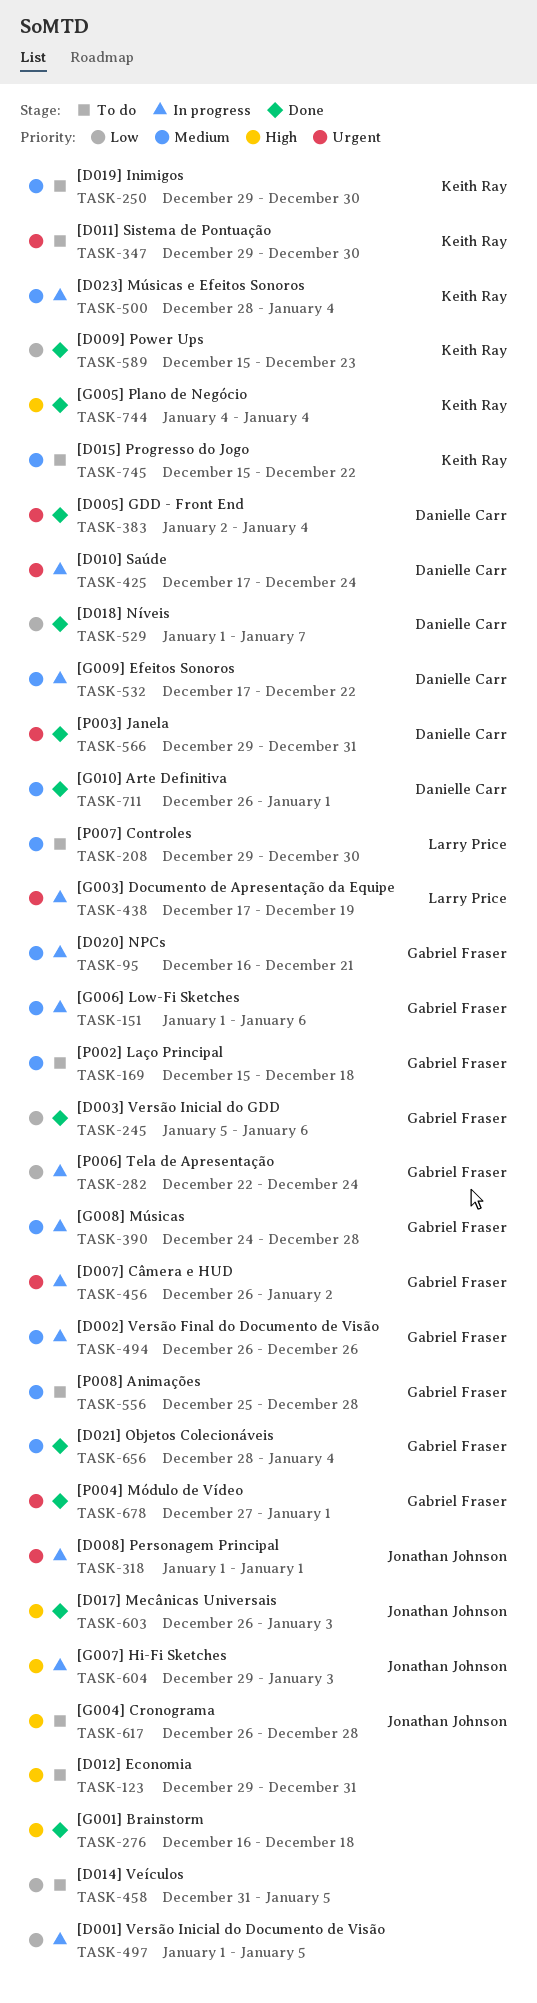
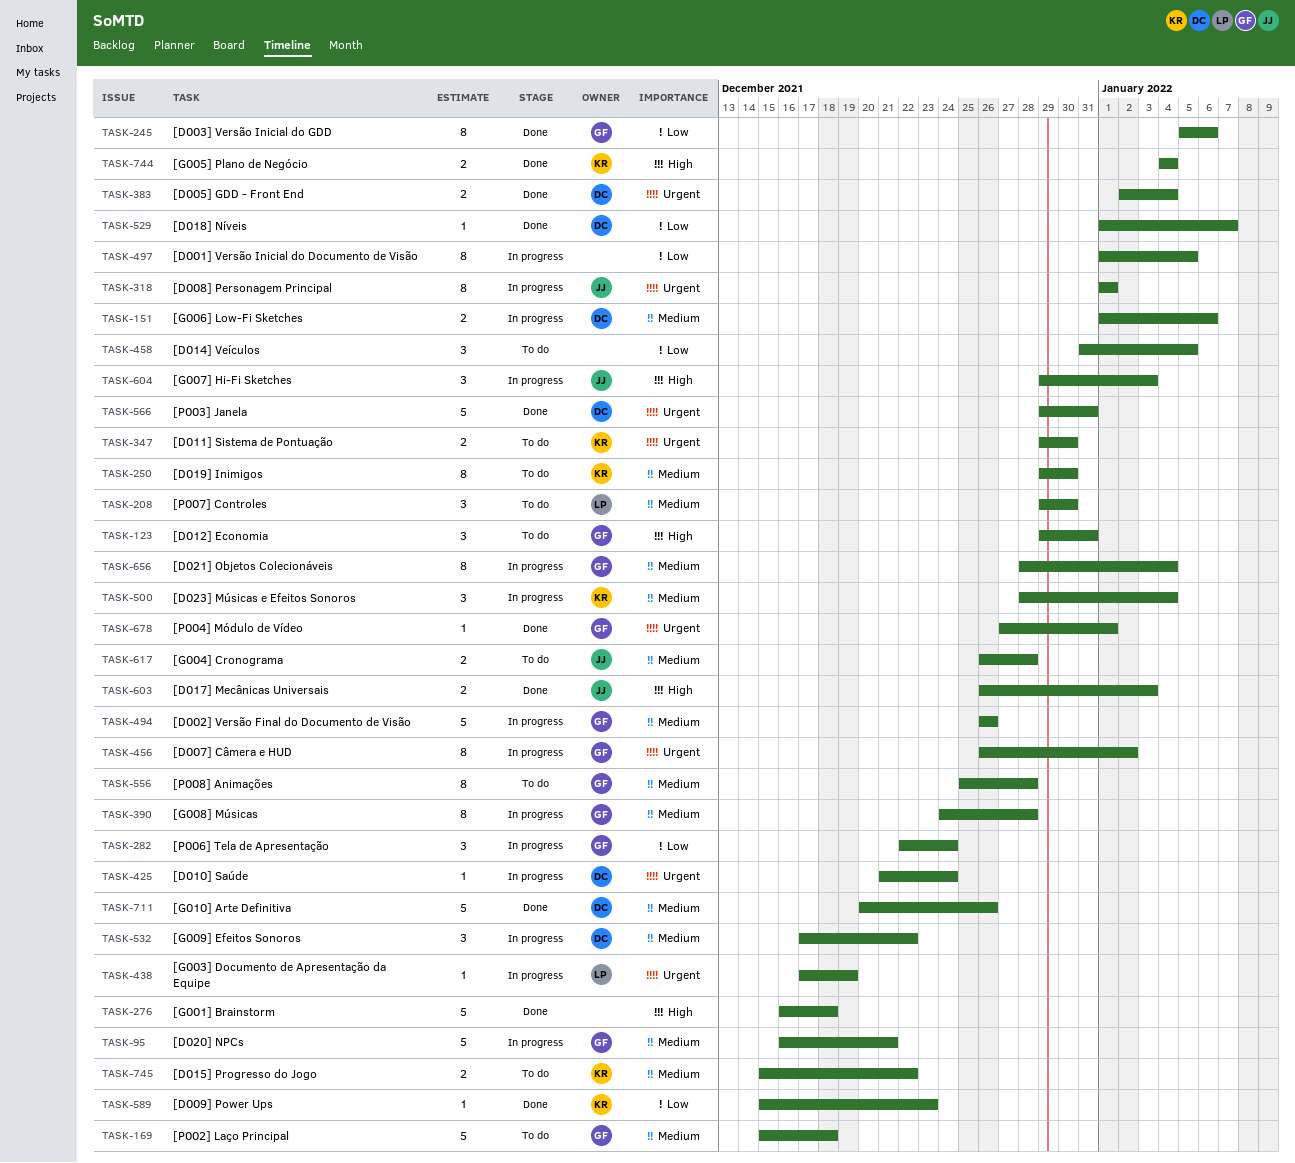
TASK-123, owner: none -> Gabriel Fraser
TASK-151, owner: Gabriel Fraser -> Danielle Carr
TASK-425, start: Dec 17 -> Dec 21
TASK-617, priority: High -> Medium
TASK-656, status: Done -> In progress
TASK-711, start: Dec 26 -> Dec 20
TASK-711, due: Jan 1 -> Dec 26

